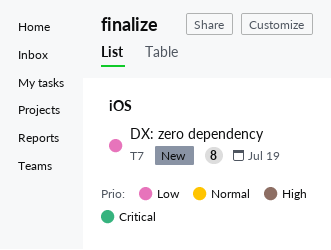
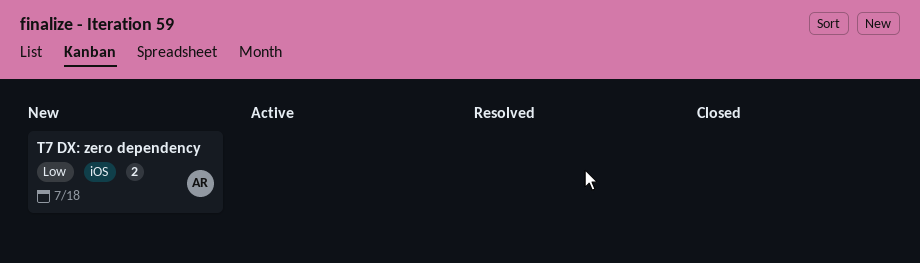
T7, estimate: 8 -> 2
T7, due: Jul 19 -> Jul 18

